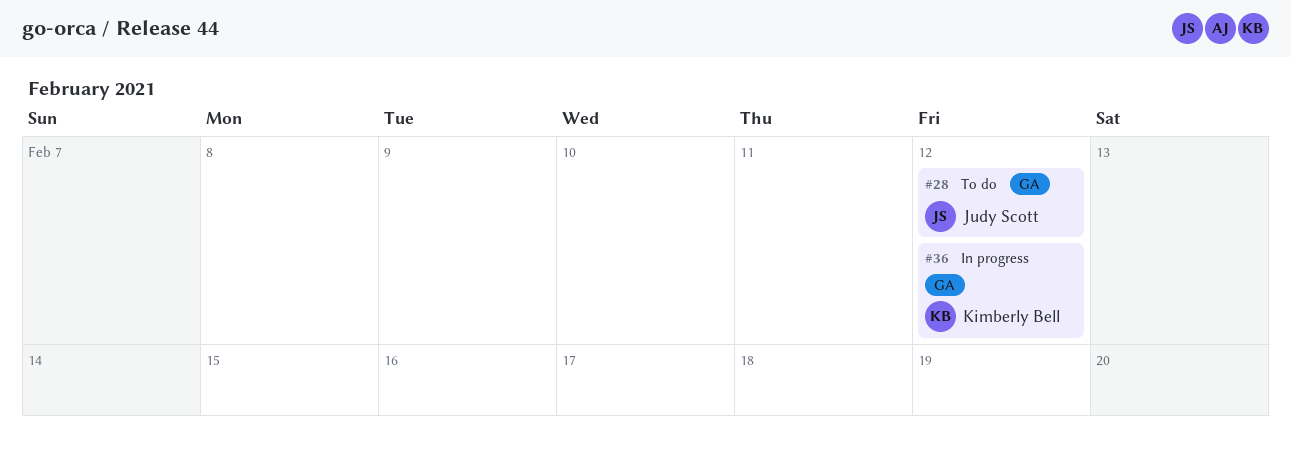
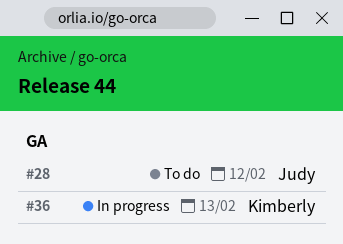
#36, due: Feb 12 -> Feb 13

